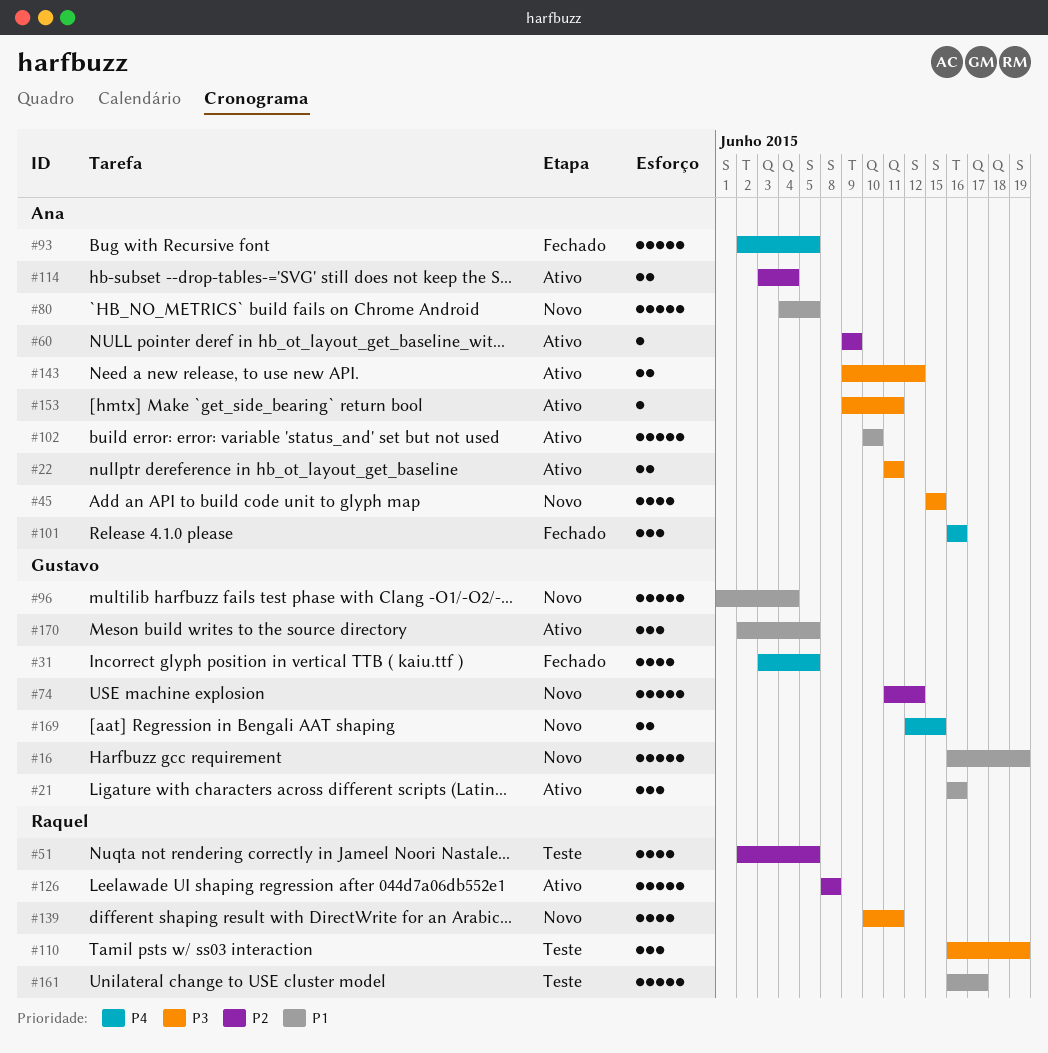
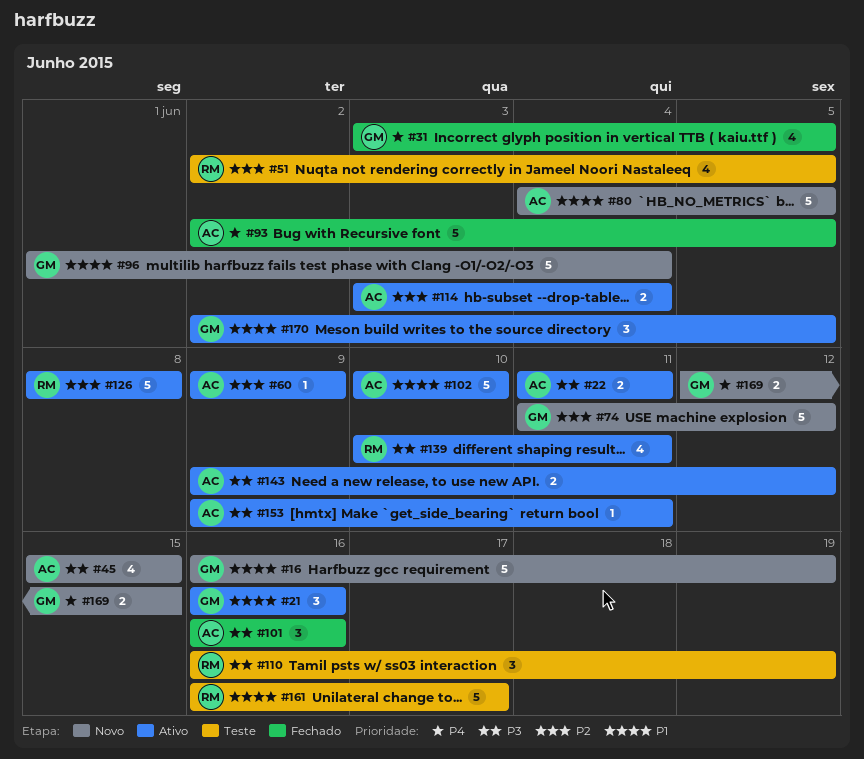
#101, priority: P4 -> P3
#139, status: Novo -> Ativo

